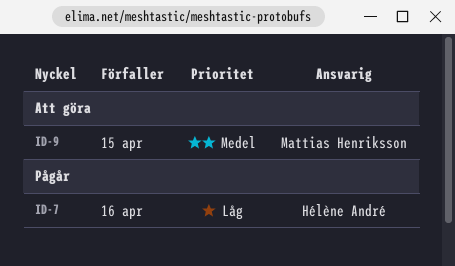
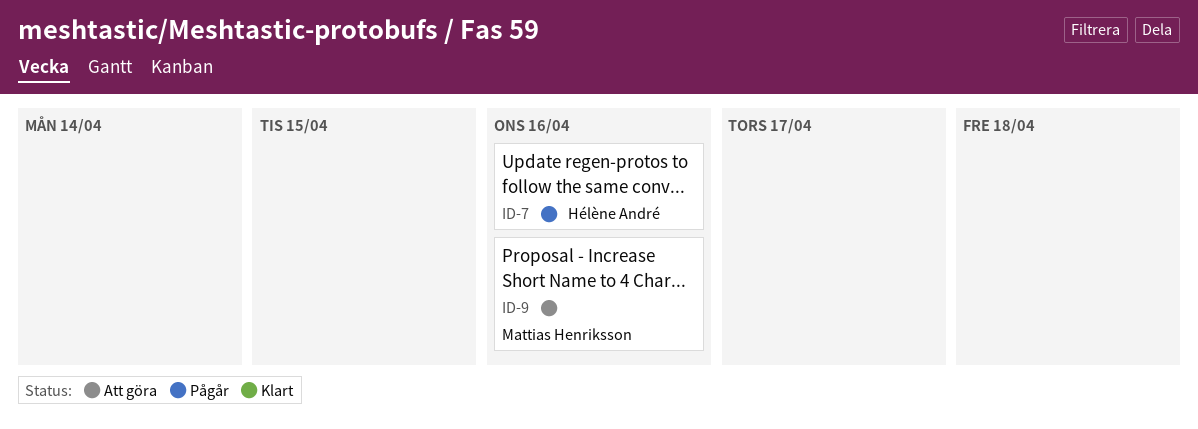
ID-9, due: Apr 15 -> Apr 16

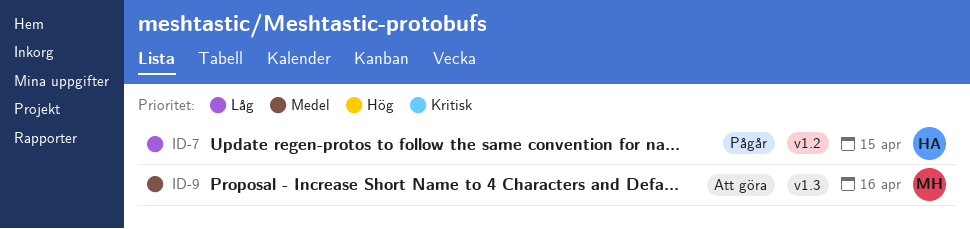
ID-7, due: Apr 16 -> Apr 15

